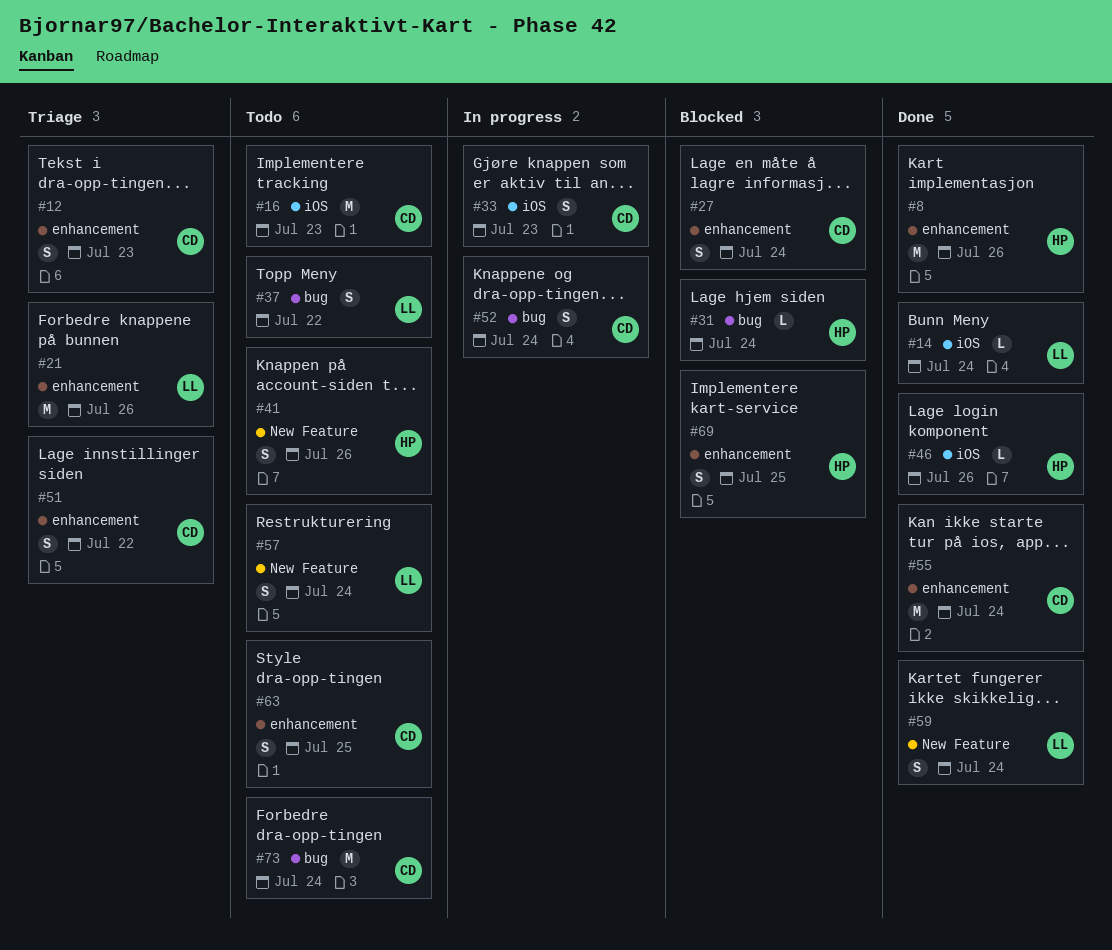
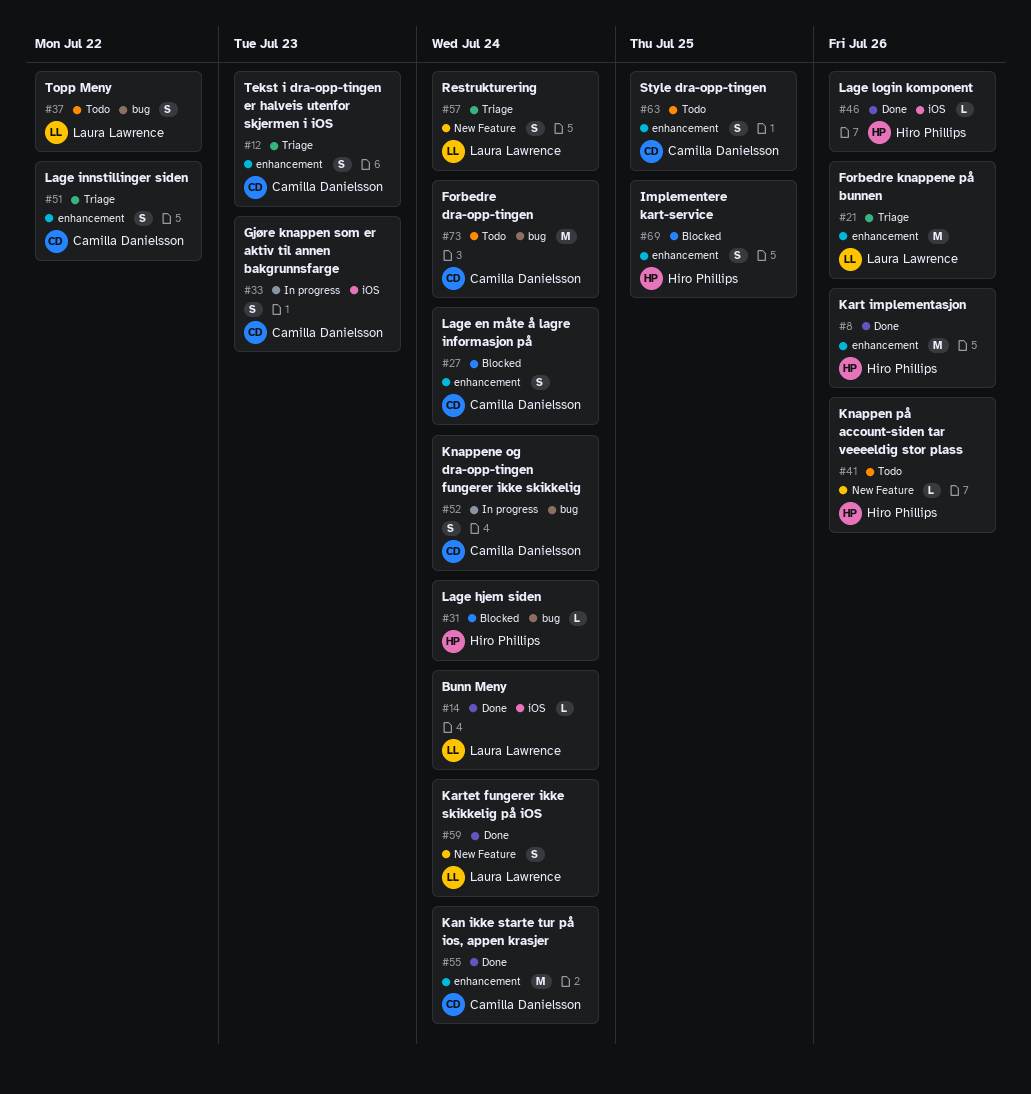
#16: present -> none
#41, estimate: S -> L
#57, status: Todo -> Triage

